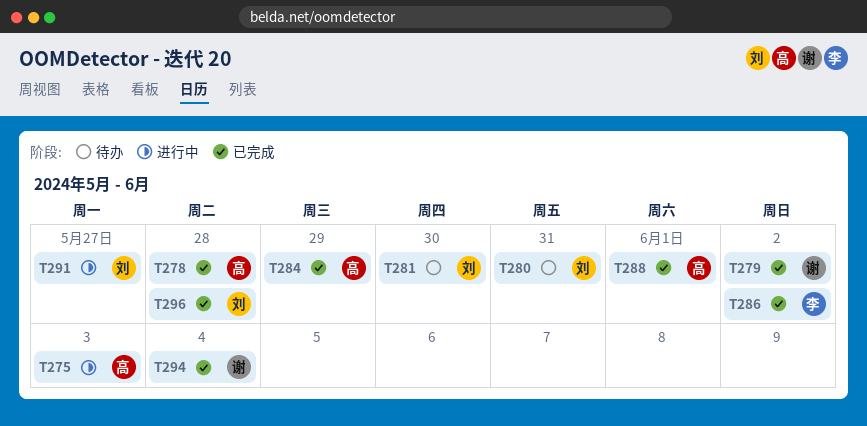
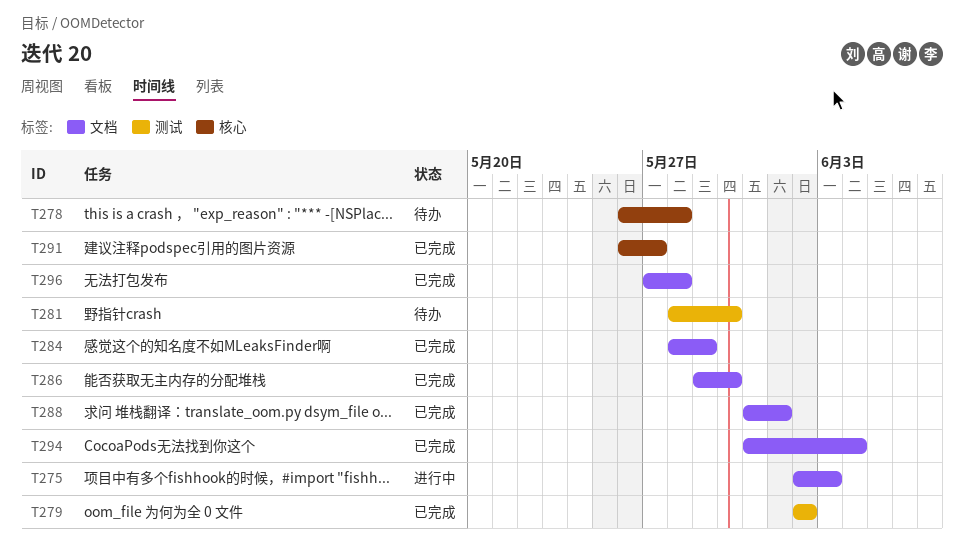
T278, status: 已完成 -> 待办
T280: present -> none
T286, due: Jun 2 -> May 30
T291, status: 进行中 -> 已完成

